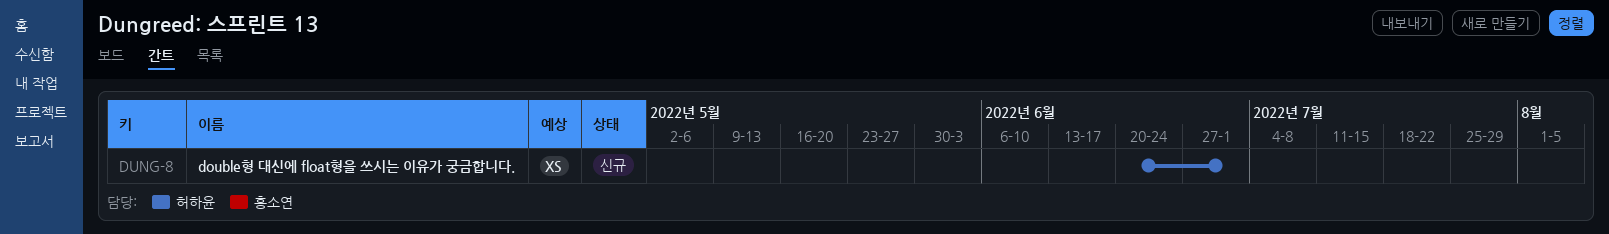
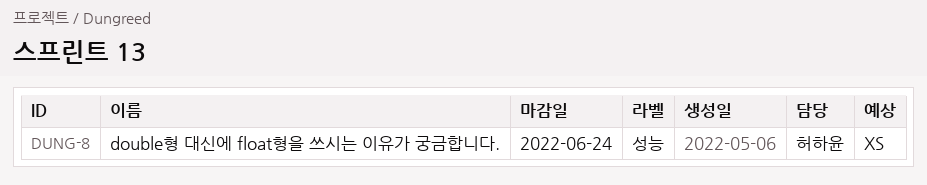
DUNG-8, due: Jul 1 -> Jun 24

